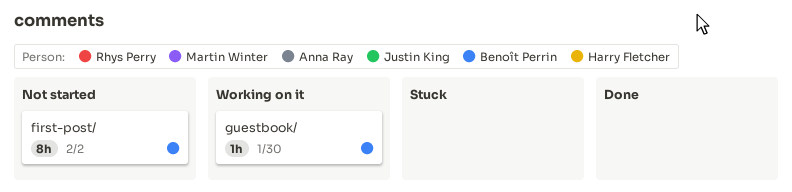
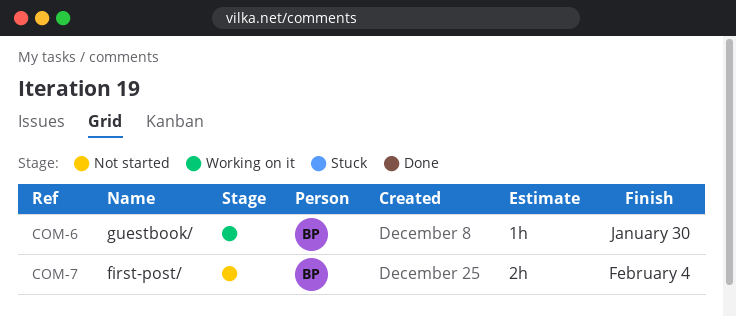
first-post/, estimate: 8h -> 2h
first-post/, due: Feb 2 -> Feb 4

